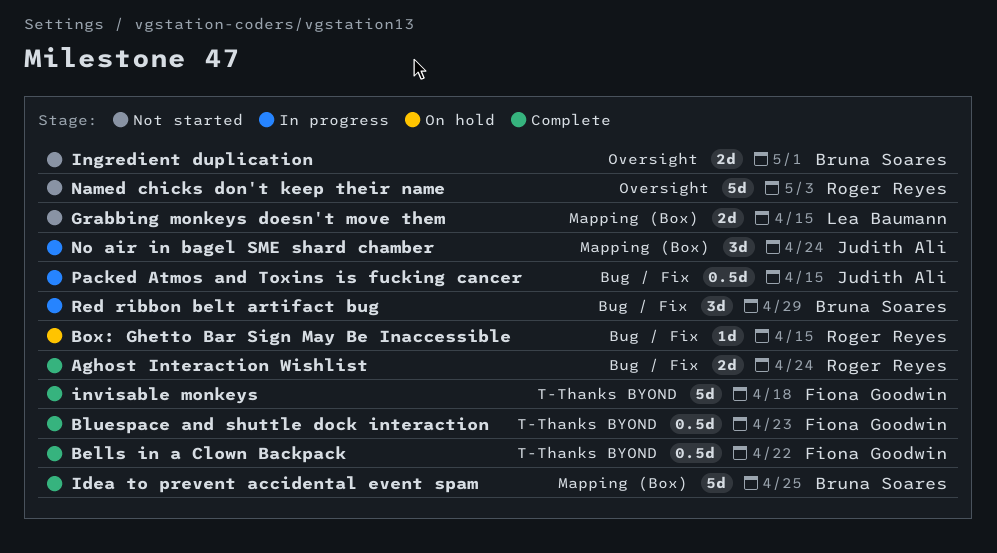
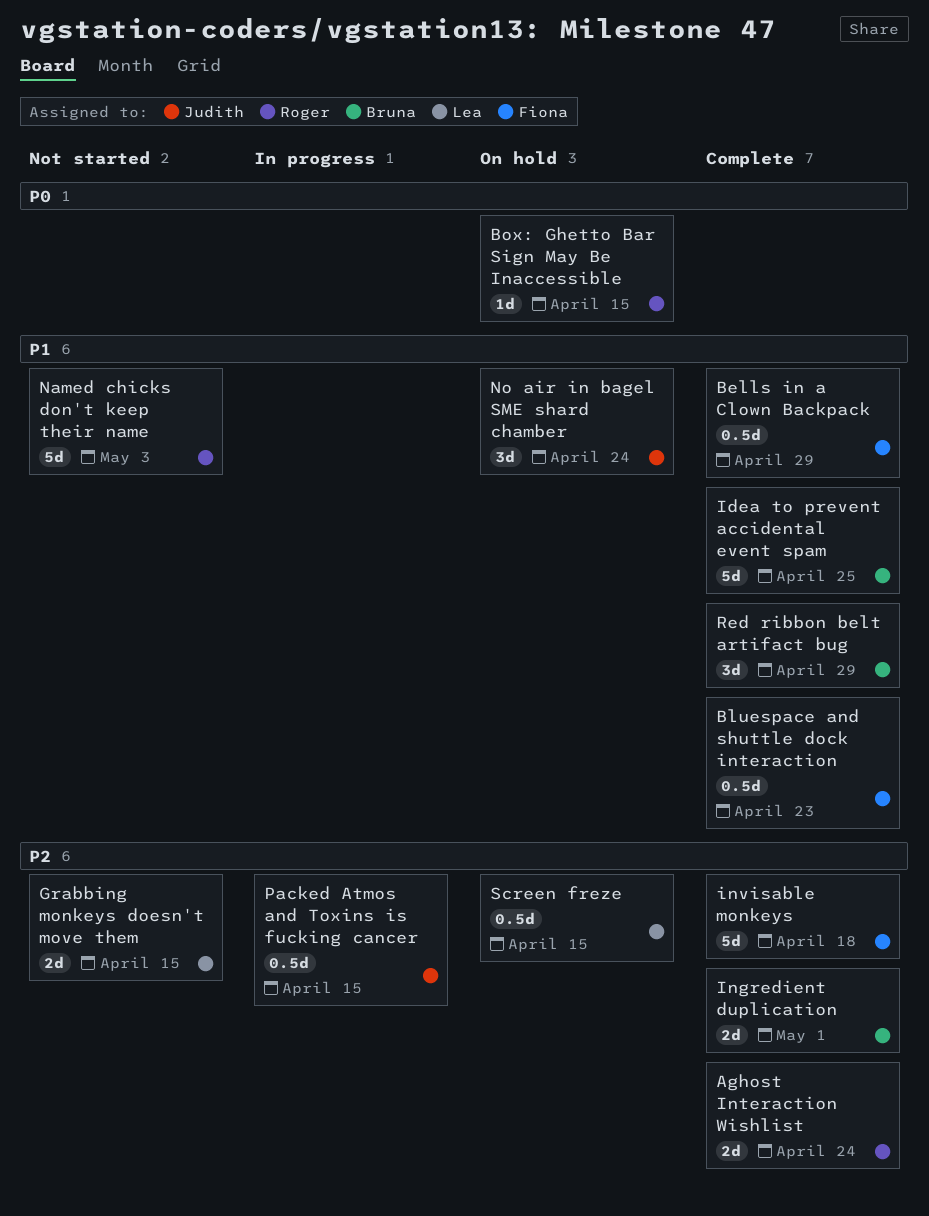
Bells in a Clown Backpack, due: Apr 22 -> Apr 29
Ingredient duplication, status: Not started -> Complete
No air in bagel SME shard chamber, status: In progress -> On hold
Red ribbon belt artifact bug, status: In progress -> Complete
Screen freze: none -> present

